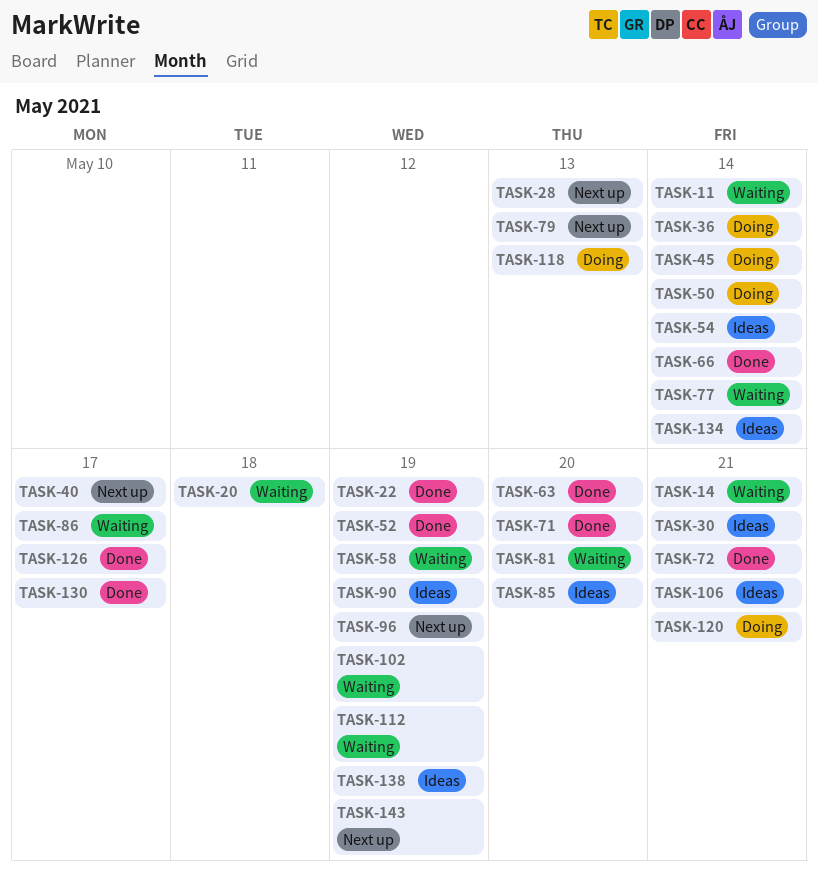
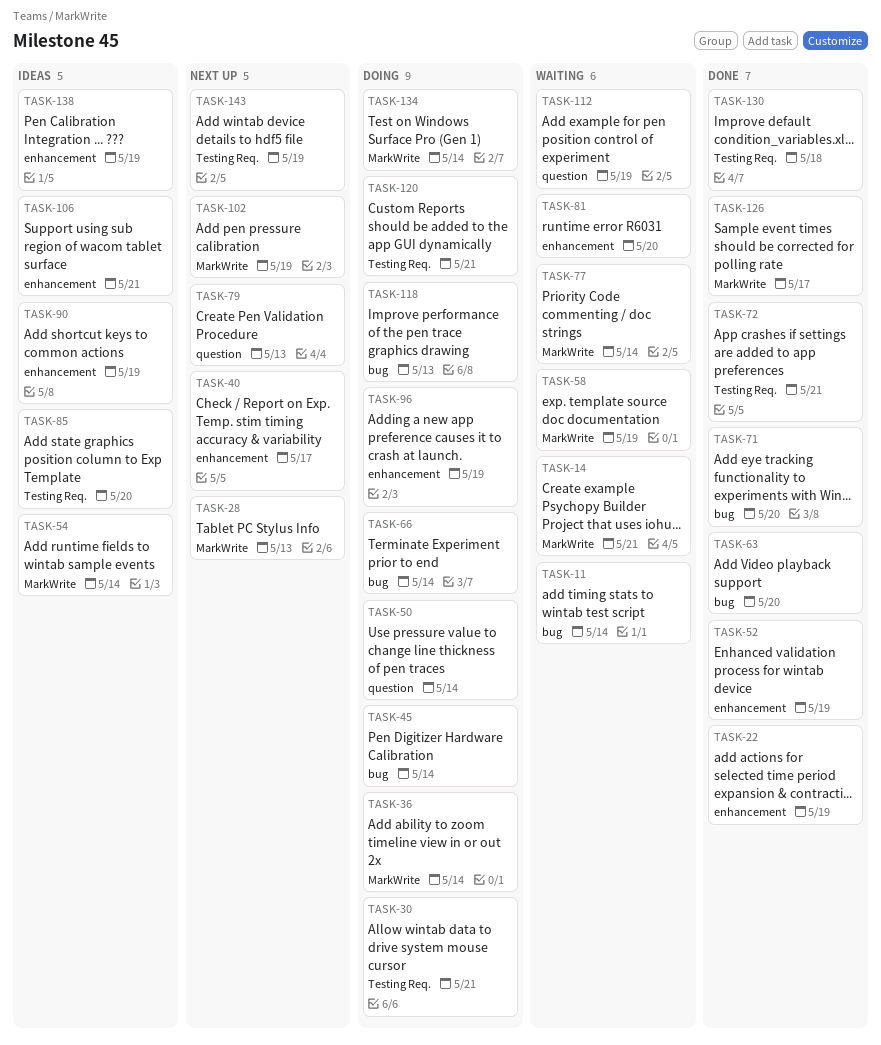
TASK-20: present -> none
TASK-30, status: Ideas -> Doing
TASK-66, status: Done -> Doing
TASK-86: present -> none
TASK-96, status: Next up -> Doing
TASK-102, status: Waiting -> Next up
TASK-130, due: May 17 -> May 18
TASK-134, status: Ideas -> Doing

